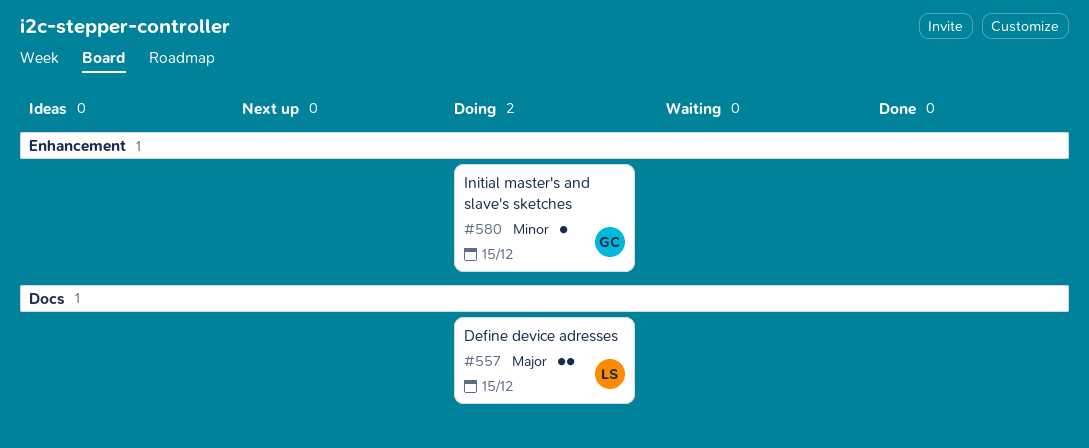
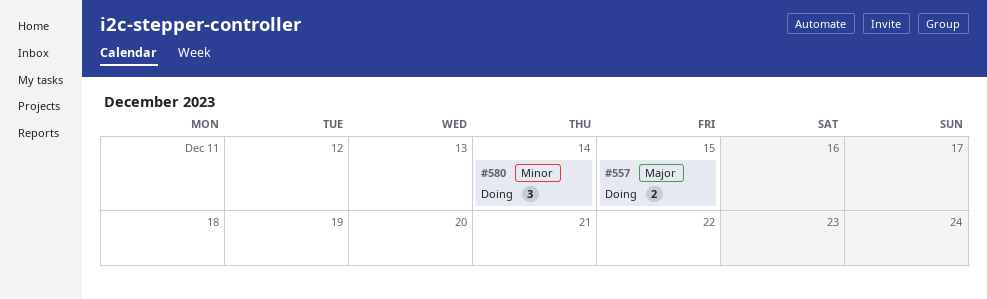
#580, estimate: 1 -> 3
#580, due: Dec 15 -> Dec 14

